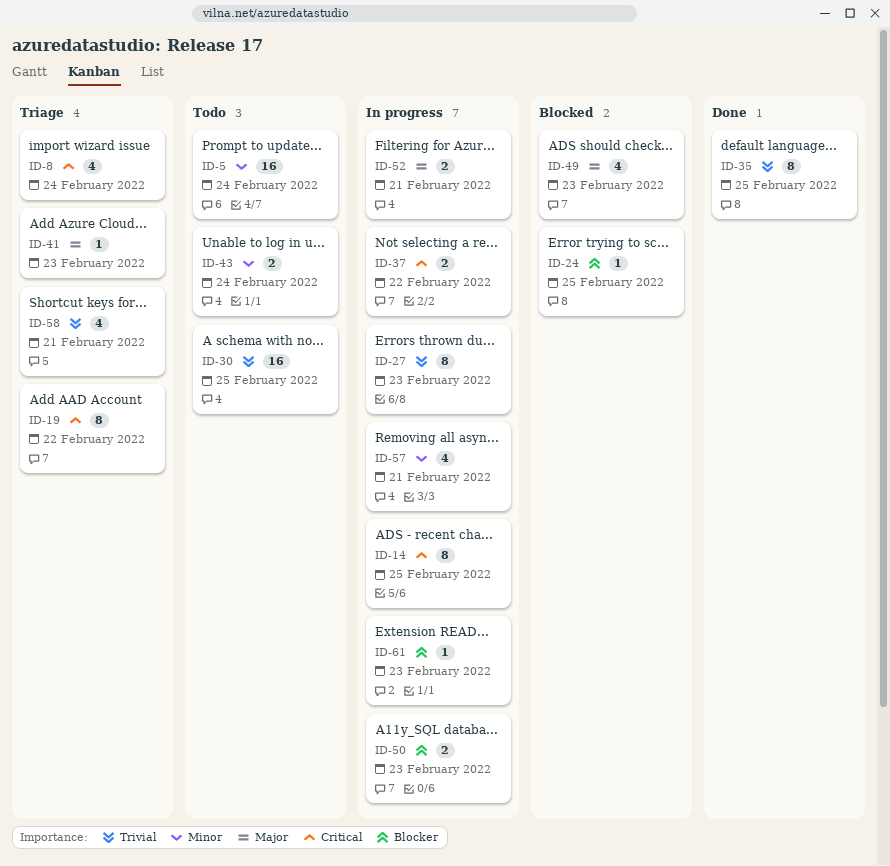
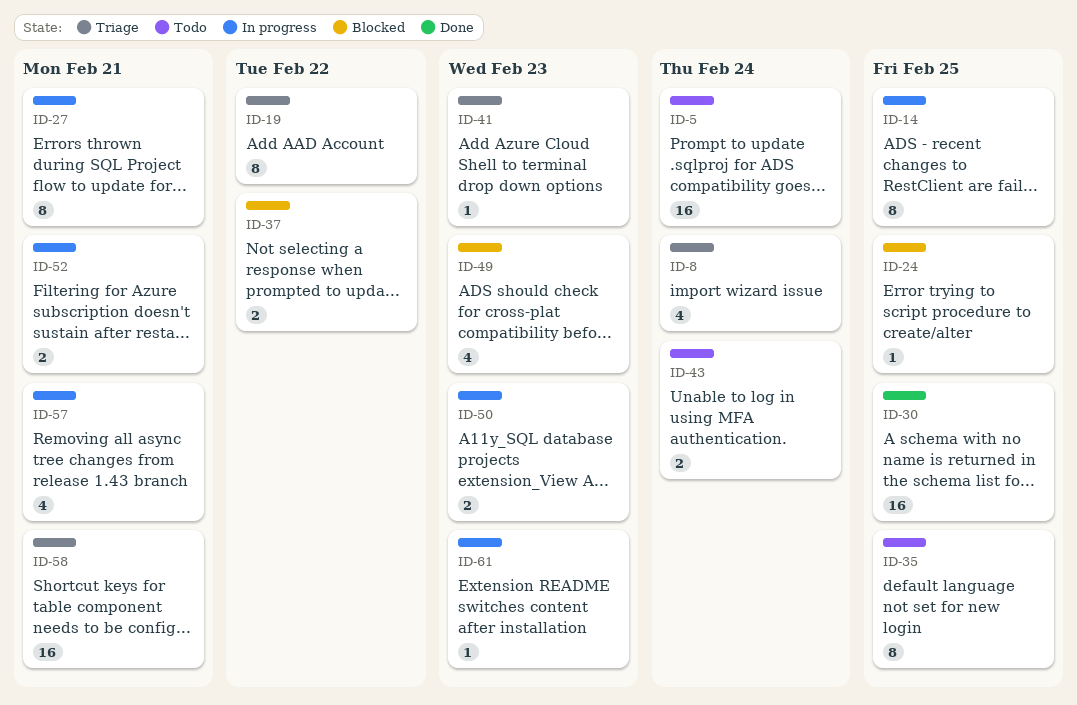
ID-27, due: Feb 23 -> Feb 21
ID-30, status: Todo -> Done
ID-35, status: Done -> Todo
ID-37, status: In progress -> Blocked
ID-58, estimate: 4 -> 16

